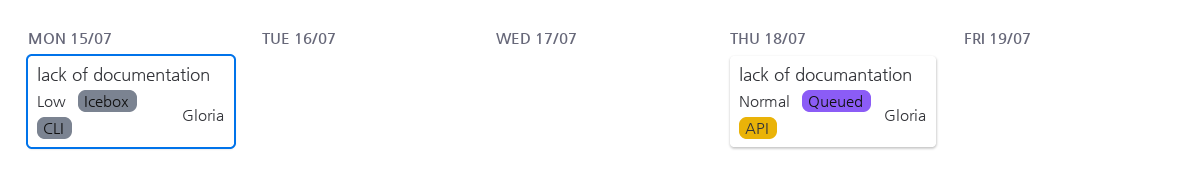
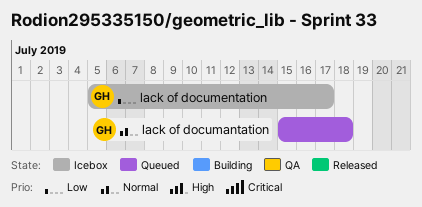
lack of documentation, due: Jul 15 -> Jul 17

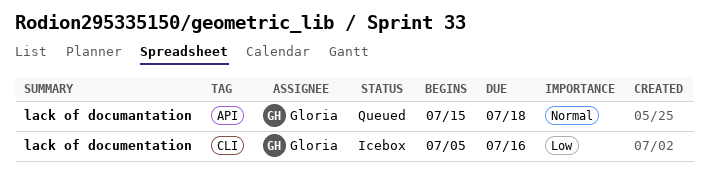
lack of documentation, due: Jul 17 -> Jul 16

